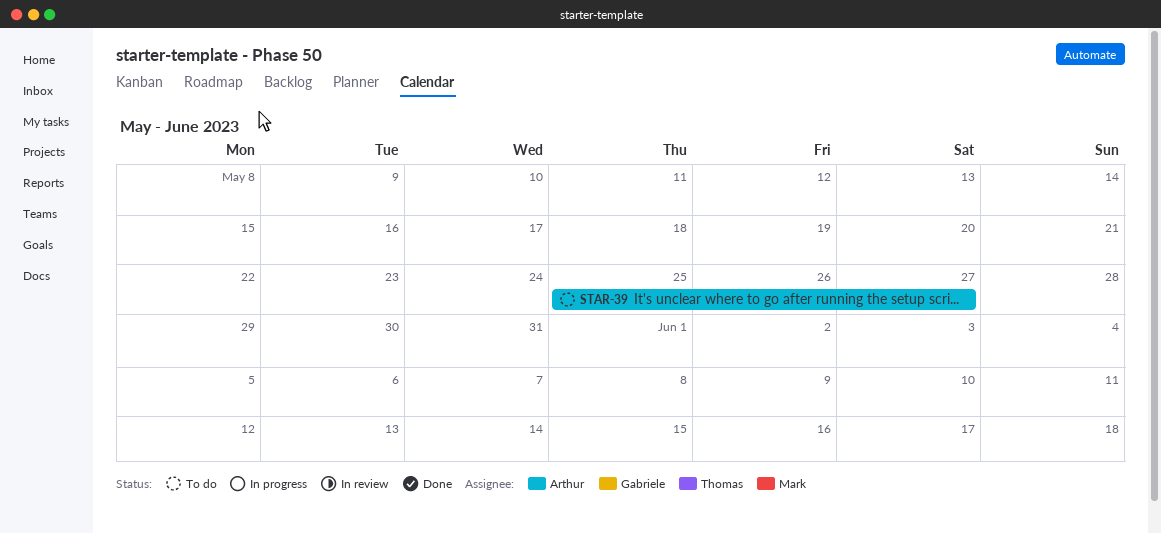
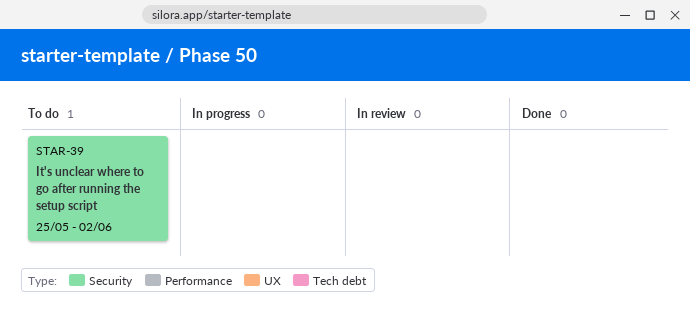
STAR-39, due: May 27 -> Jun 2

